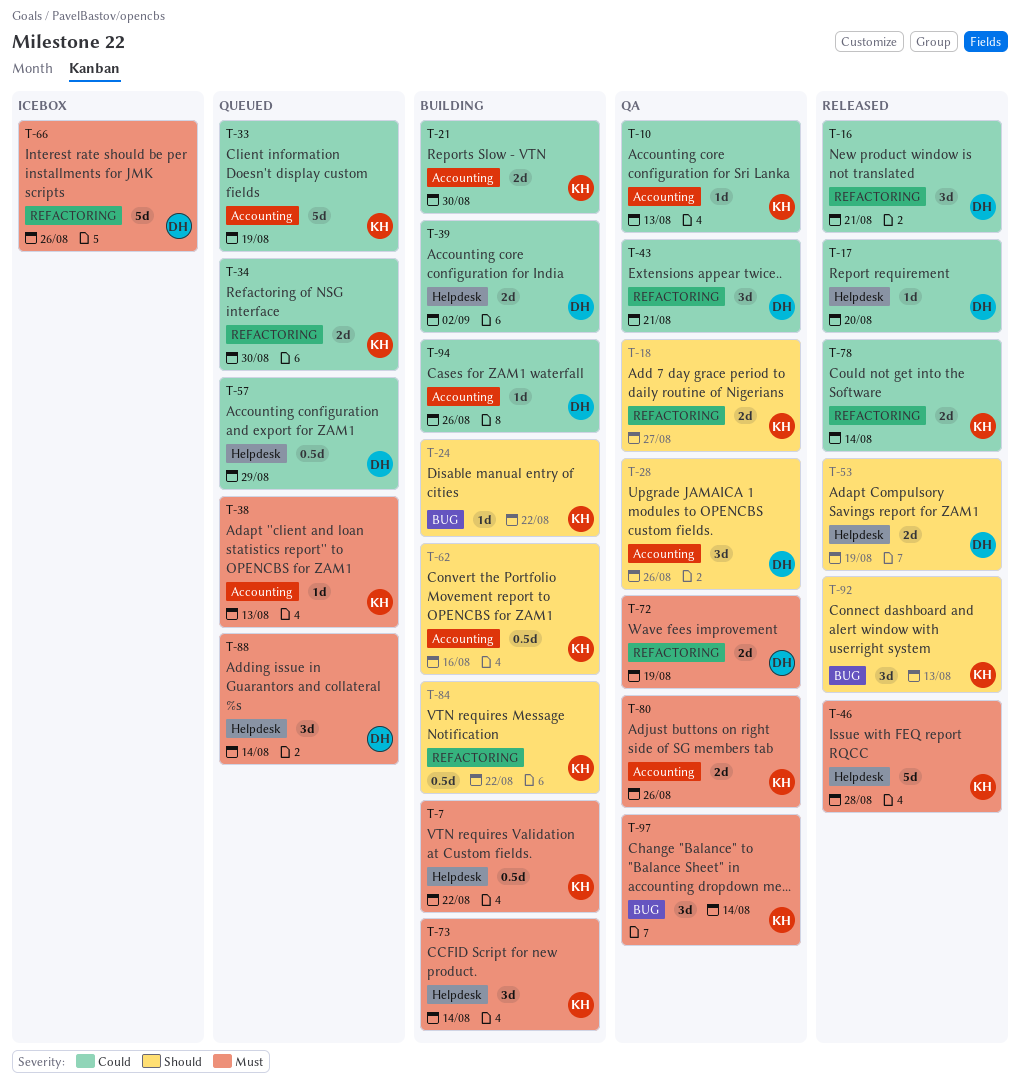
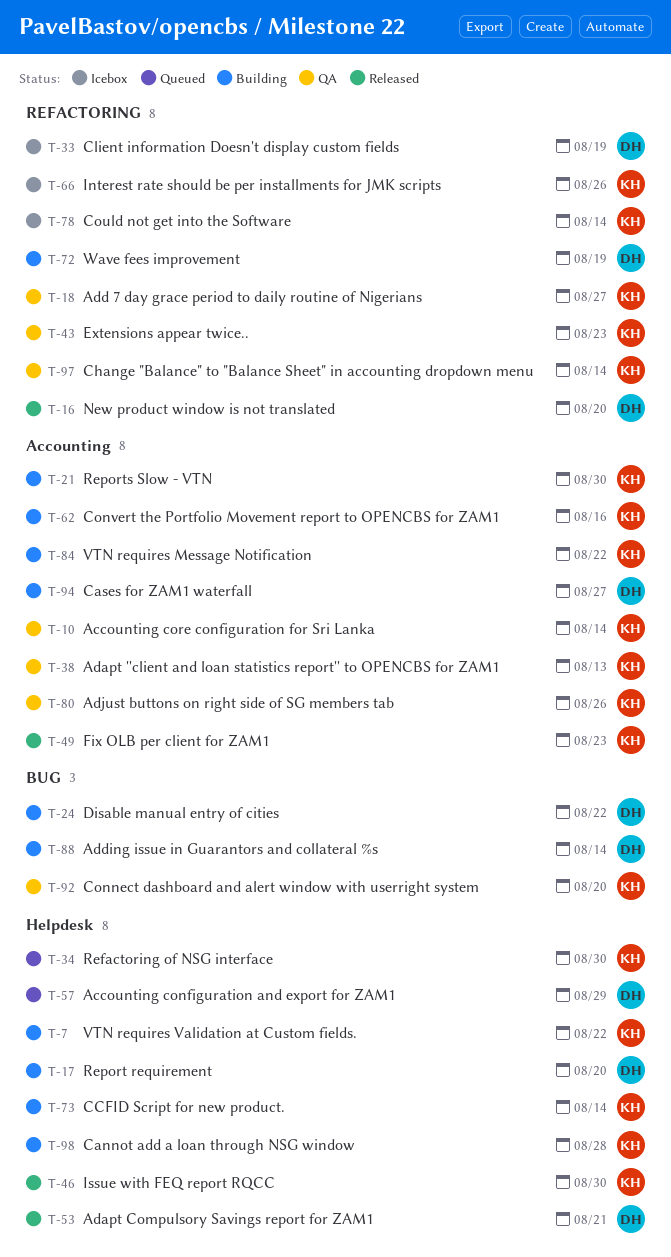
T-10, due: Aug 13 -> Aug 14
T-16, due: Aug 21 -> Aug 20
T-17, status: Released -> Building
T-24, owner: KH -> DH
T-28: present -> none
T-33, status: Queued -> Icebox
T-33, owner: KH -> DH
T-33, label: Accounting -> REFACTORING
T-34, label: REFACTORING -> Helpdesk
T-38, status: Queued -> QA
T-39: present -> none
T-43, owner: DH -> KH
T-43, due: Aug 21 -> Aug 23
T-46, due: Aug 28 -> Aug 30
T-49: none -> present
T-53, due: Aug 19 -> Aug 21
T-66, owner: DH -> KH
T-72, status: QA -> Building
T-78, status: Released -> Icebox
T-84, label: REFACTORING -> Accounting
T-88, status: Queued -> Building
T-88, label: Helpdesk -> BUG
T-92, status: Released -> QA
T-92, due: Aug 13 -> Aug 20
T-94, due: Aug 26 -> Aug 27
T-97, label: BUG -> REFACTORING
T-98: none -> present

